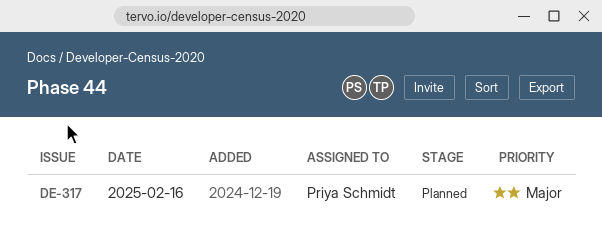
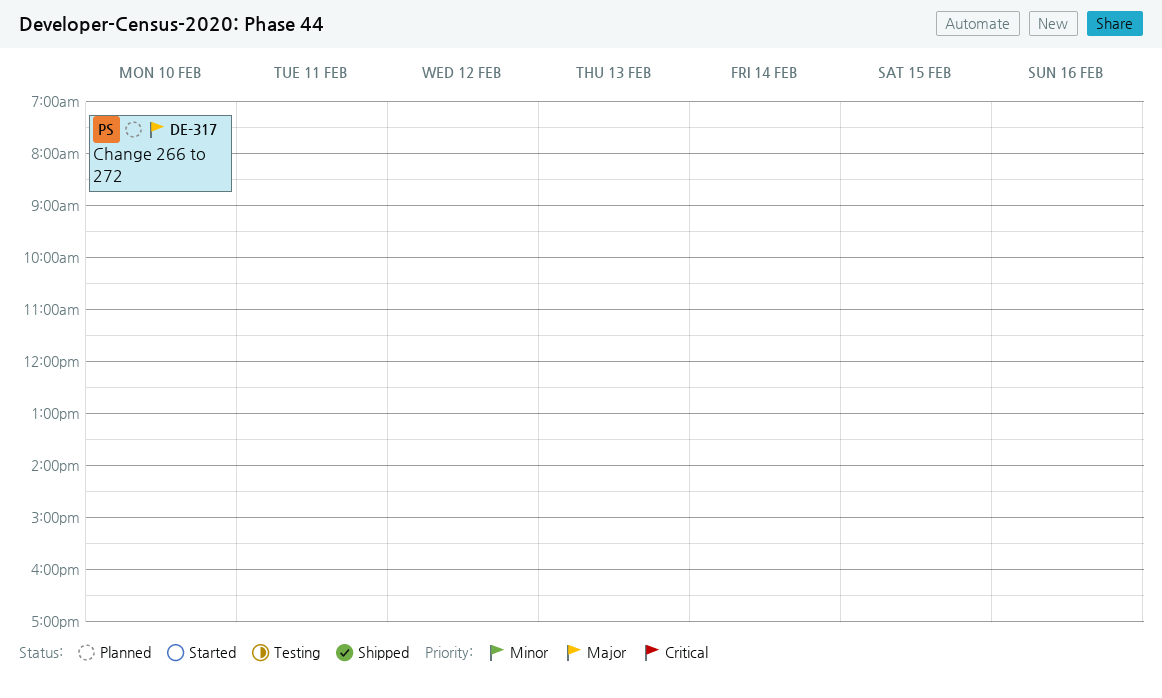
DE-317, day: Feb 16 -> Feb 10

